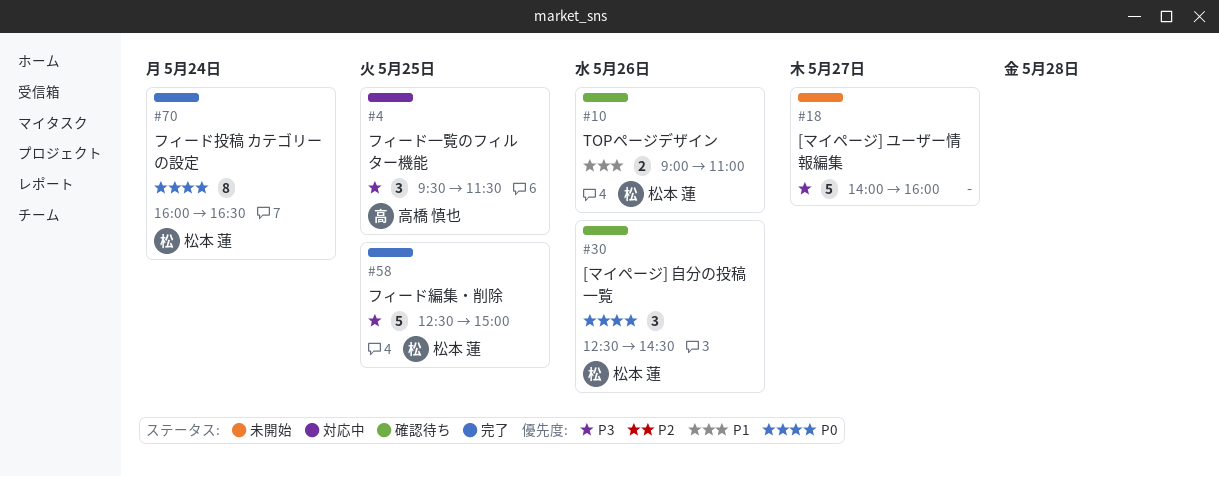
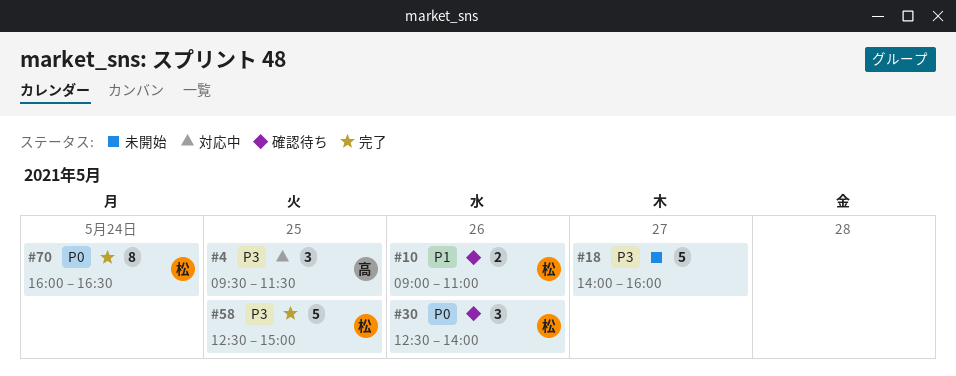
#30, ends: 14:30 -> 14:00

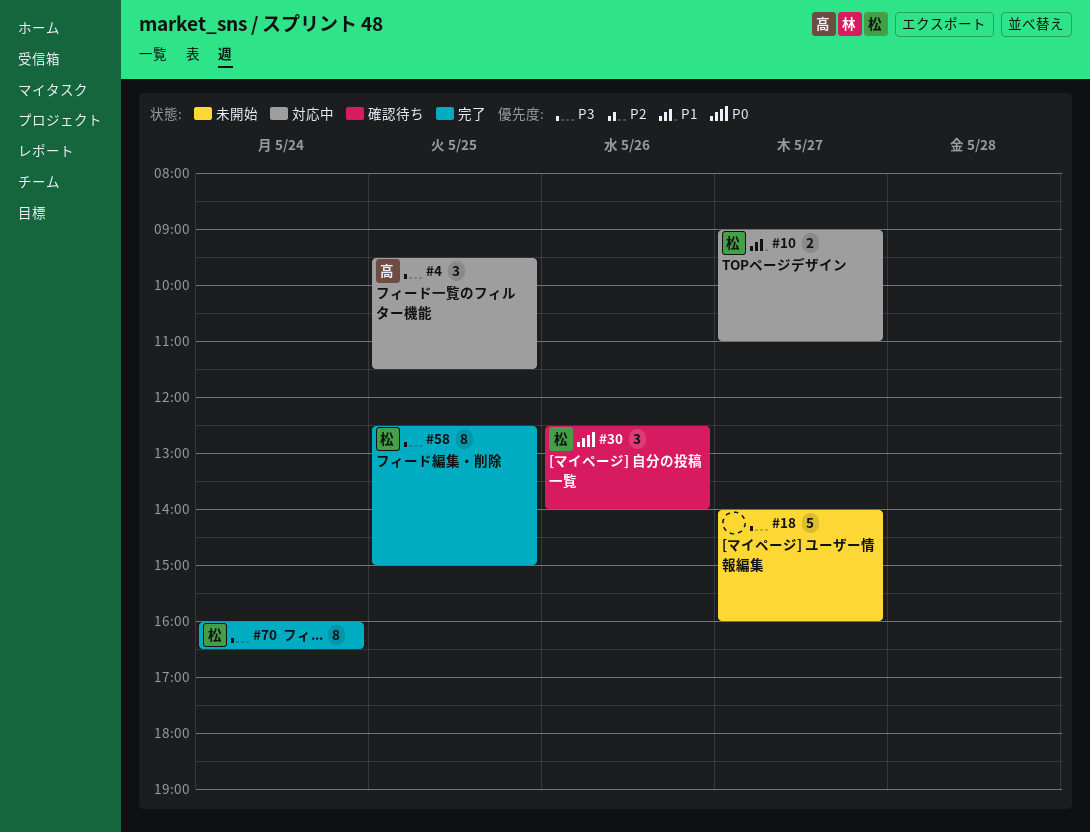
#10, status: 確認待ち -> 対応中
#10, day: May 26 -> May 27
#58, estimate: 5 -> 8
#70, priority: P0 -> P3

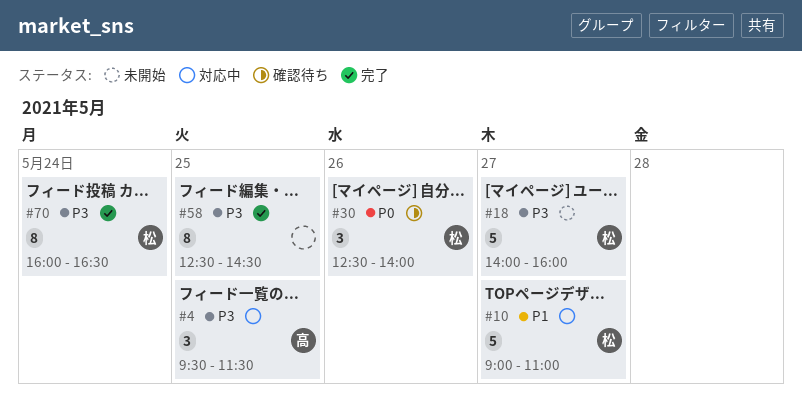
#10, estimate: 2 -> 5
#18, owner: none -> 松
#58, owner: 松 -> none
#58, ends: 15:00 -> 14:30

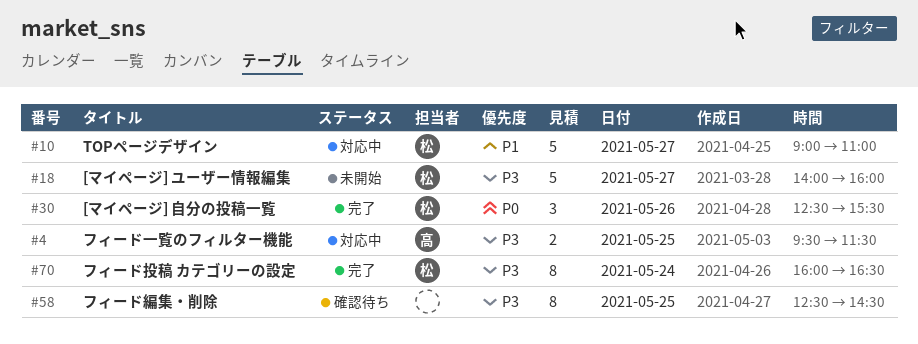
#4, estimate: 3 -> 2
#30, status: 確認待ち -> 完了
#30, ends: 14:00 -> 15:30
#58, status: 完了 -> 確認待ち

